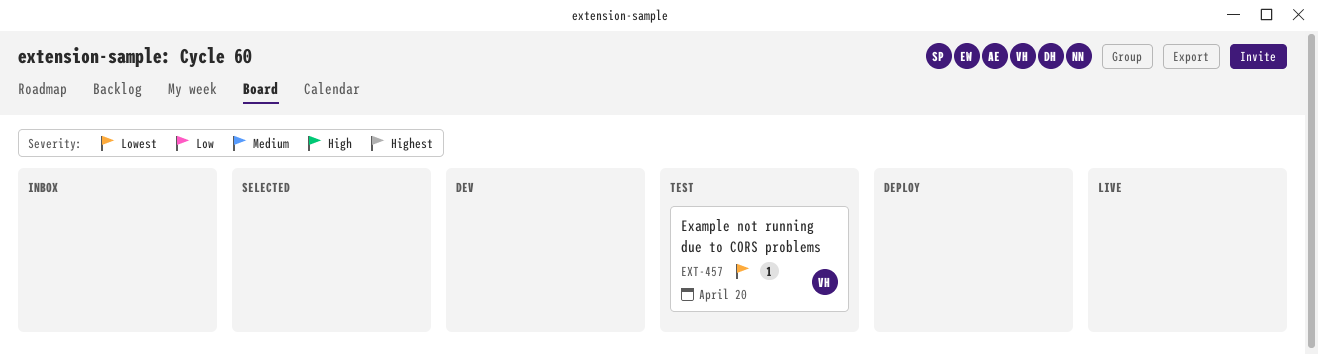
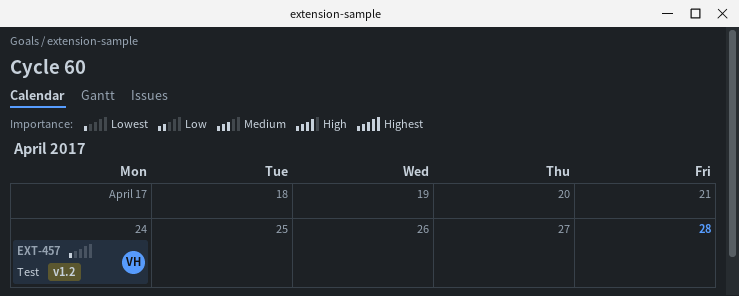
EXT-457, due: Apr 20 -> Apr 24

